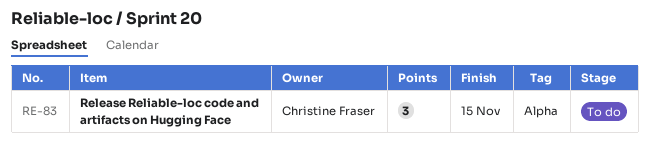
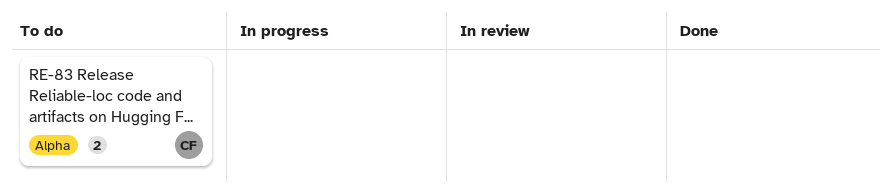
RE-83, estimate: 3 -> 2

